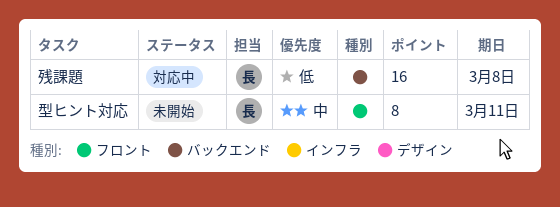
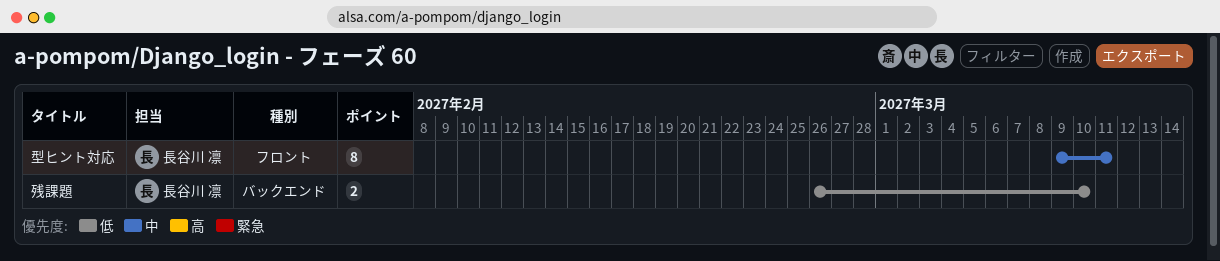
残課題, estimate: 16 -> 2
残課題, due: Mar 8 -> Mar 10

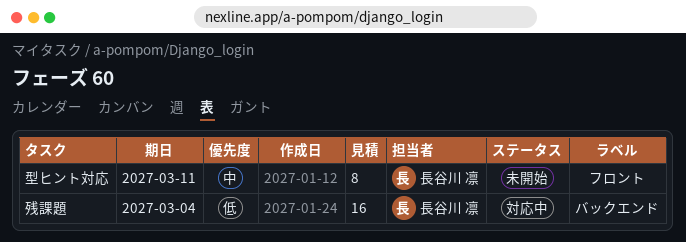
残課題, estimate: 2 -> 16
残課題, due: Mar 10 -> Mar 4

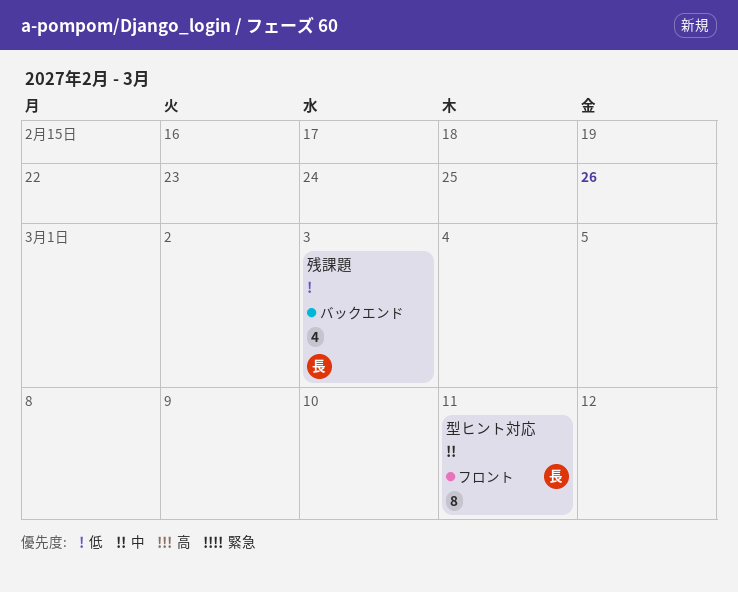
残課題, estimate: 16 -> 4
残課題, due: Mar 4 -> Mar 3

